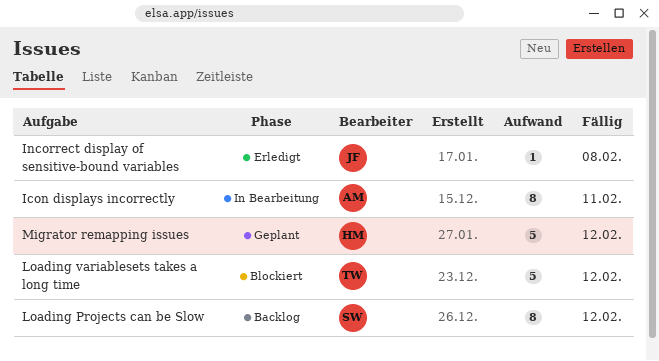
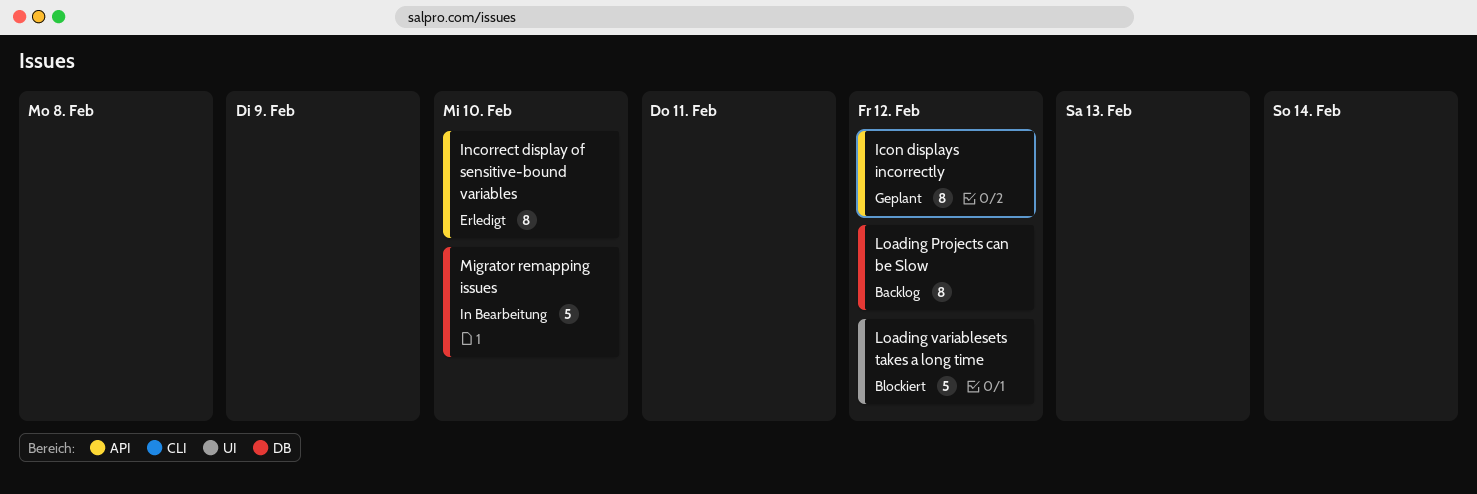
Icon displays incorrectly, status: In Bearbeitung -> Geplant
Icon displays incorrectly, due: Feb 11 -> Feb 12
Incorrect display of sensitive-bound variables, estimate: 1 -> 8
Incorrect display of sensitive-bound variables, due: Feb 8 -> Feb 10
Migrator remapping issues, status: Geplant -> In Bearbeitung
Migrator remapping issues, due: Feb 12 -> Feb 10

